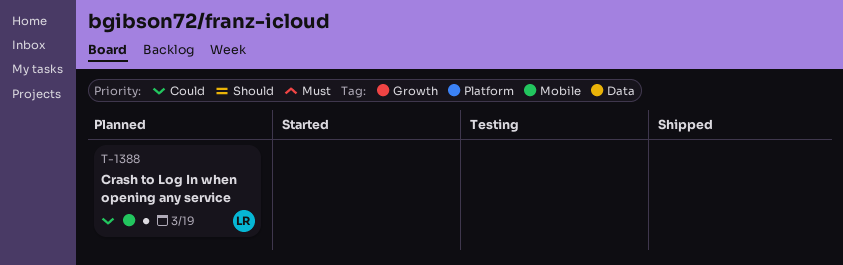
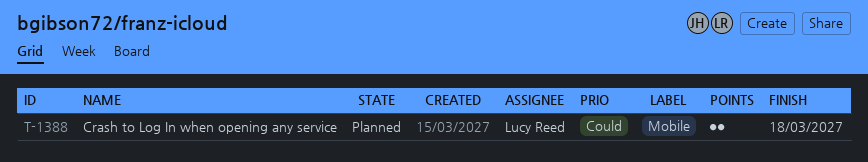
T-1388, estimate: 1 -> 2
T-1388, due: Mar 19 -> Mar 18

